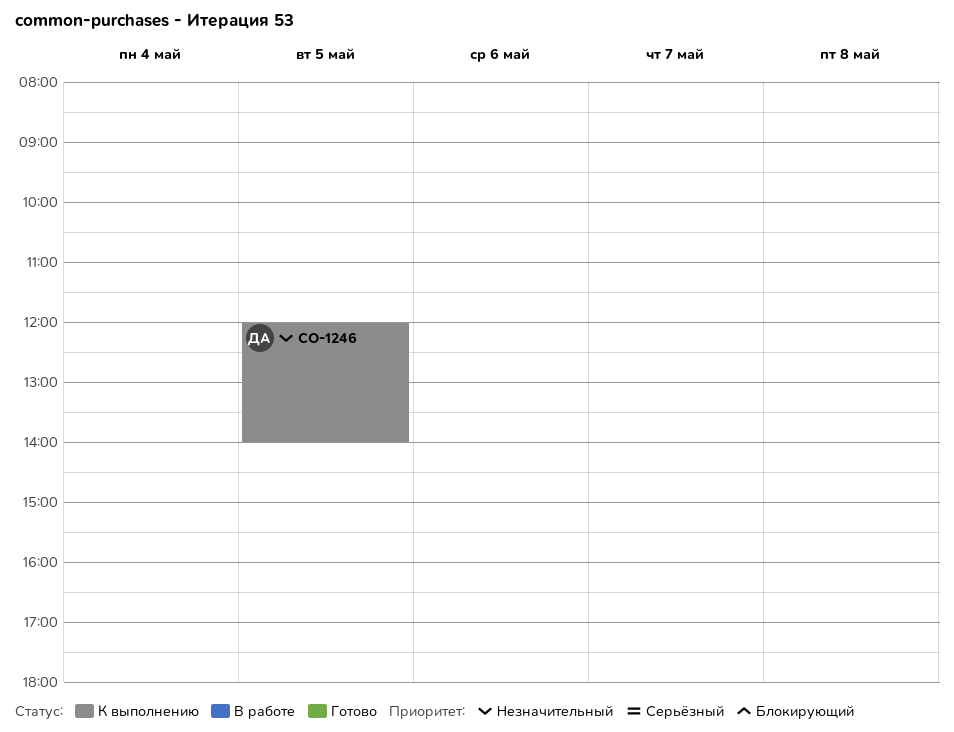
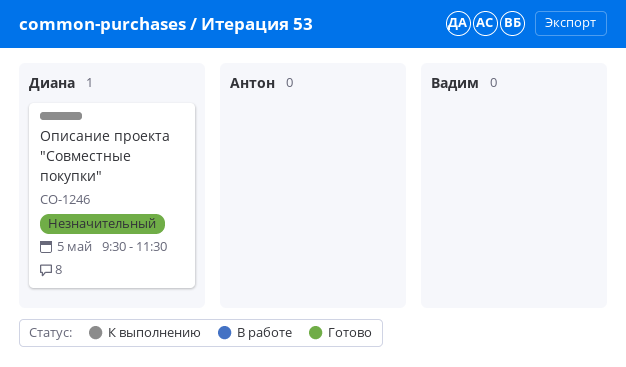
CO-1246, begins: 12:00 -> 09:30
CO-1246, ends: 14:00 -> 11:30

